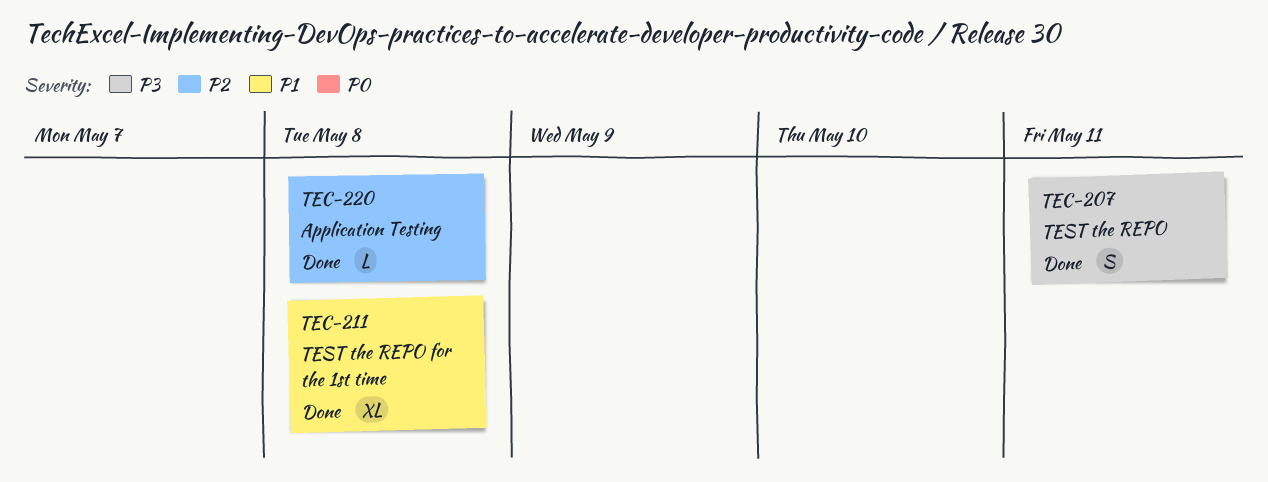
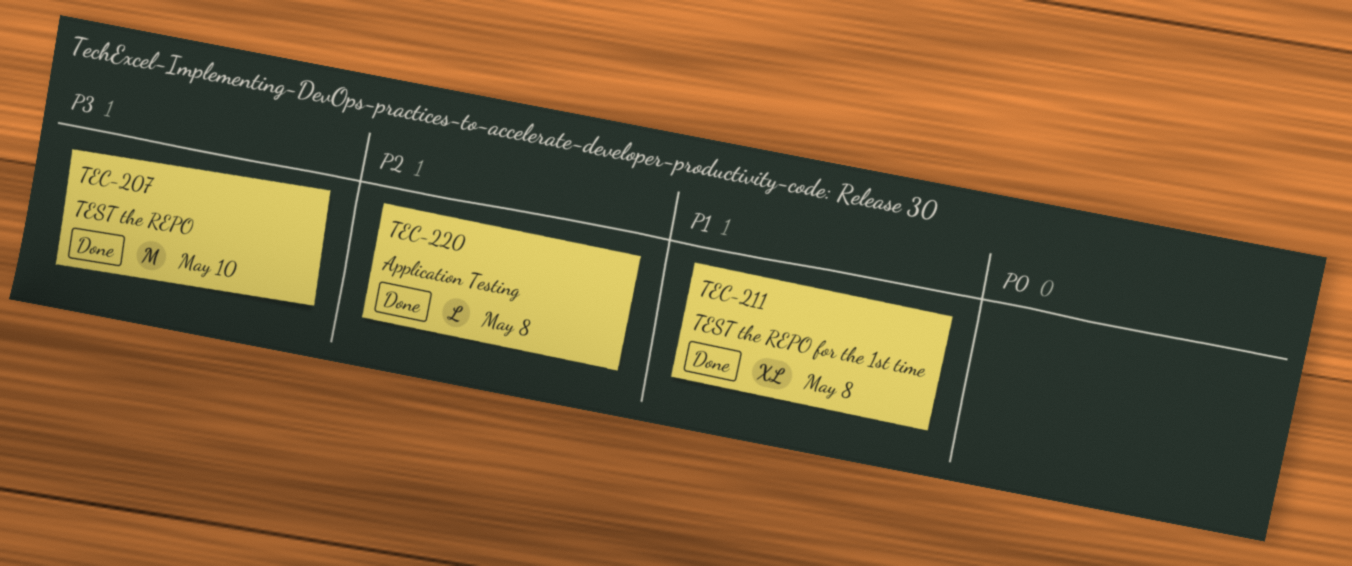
TEC-207, estimate: S -> M
TEC-207, due: May 11 -> May 10

